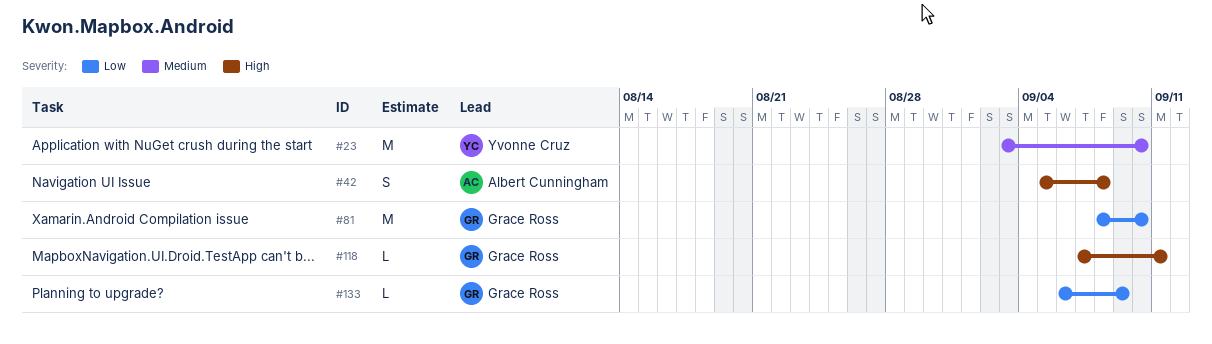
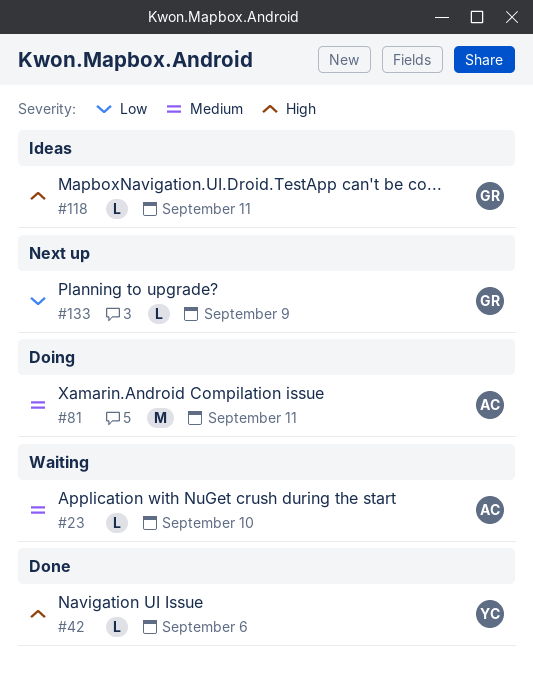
#23, owner: Yvonne Cruz -> Albert Cunningham
#23, estimate: M -> L
#42, owner: Albert Cunningham -> Yvonne Cruz
#42, estimate: S -> L
#42, due: Sep 8 -> Sep 6
#81, owner: Grace Ross -> Albert Cunningham
#81, priority: Low -> Medium
#81, due: Sep 10 -> Sep 11

